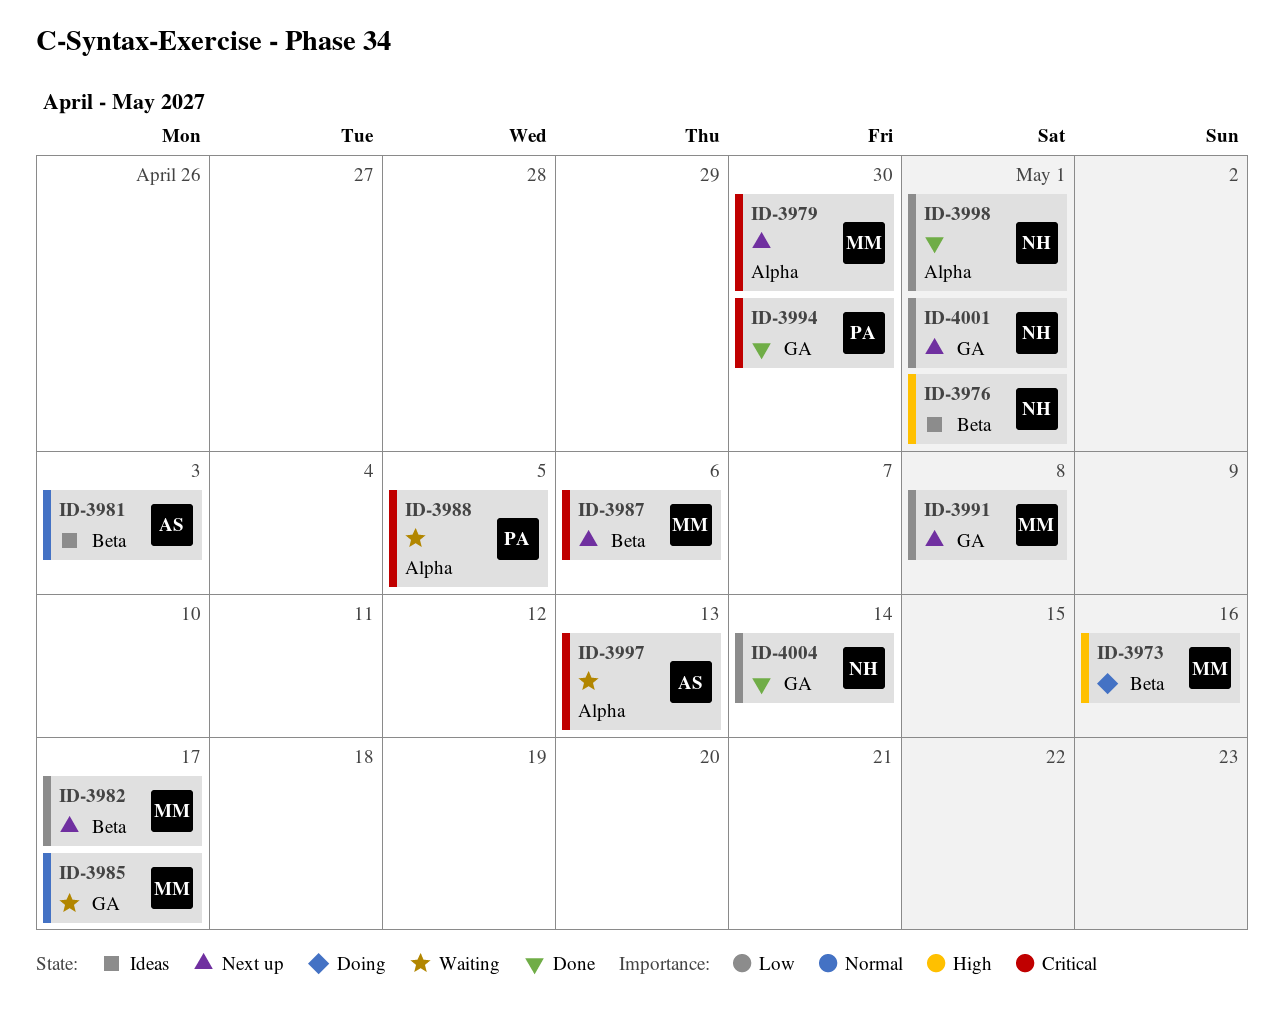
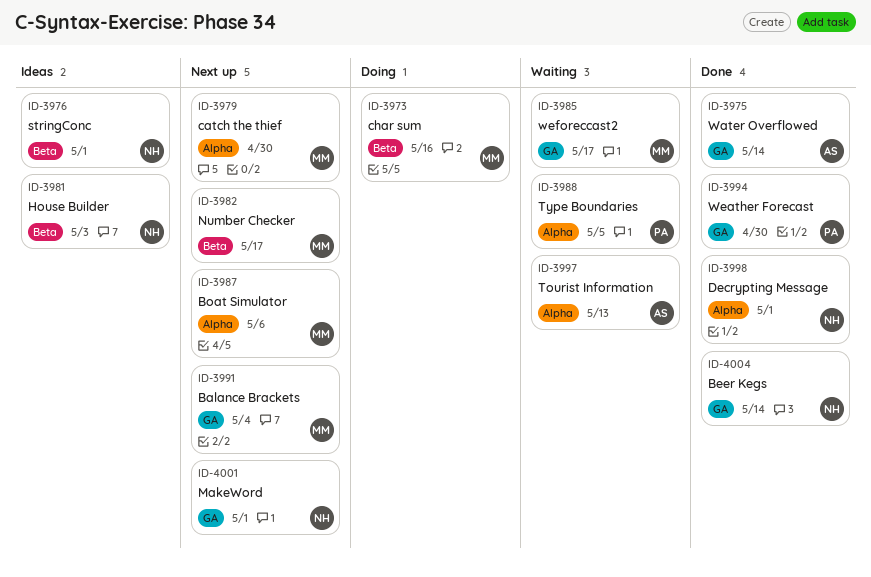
ID-3975: none -> present
ID-3981, owner: AS -> NH
ID-3987, label: Beta -> Alpha
ID-3991, due: May 8 -> May 4

